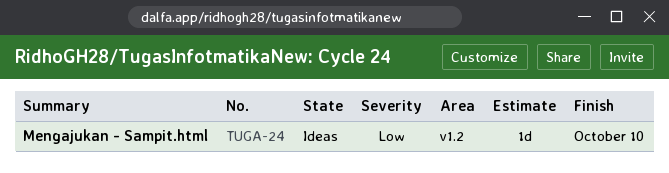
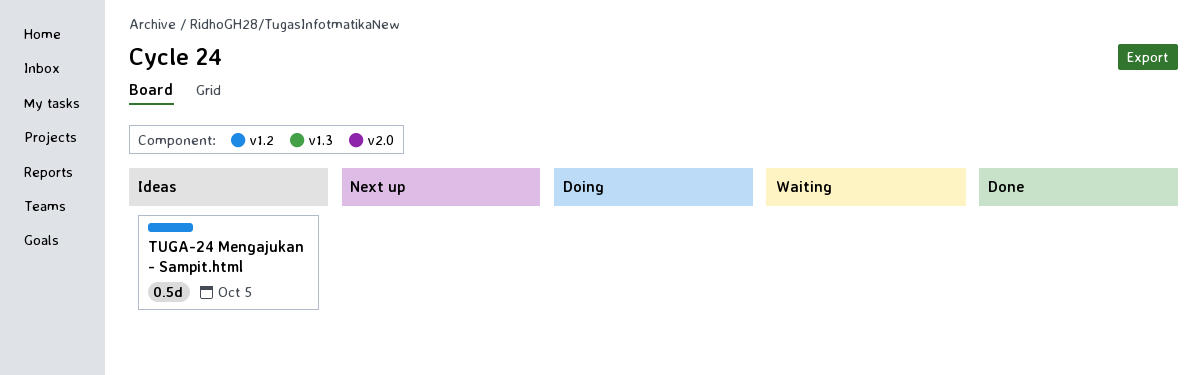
TUGA-24, estimate: 1d -> 0.5d
TUGA-24, due: Oct 10 -> Oct 5

